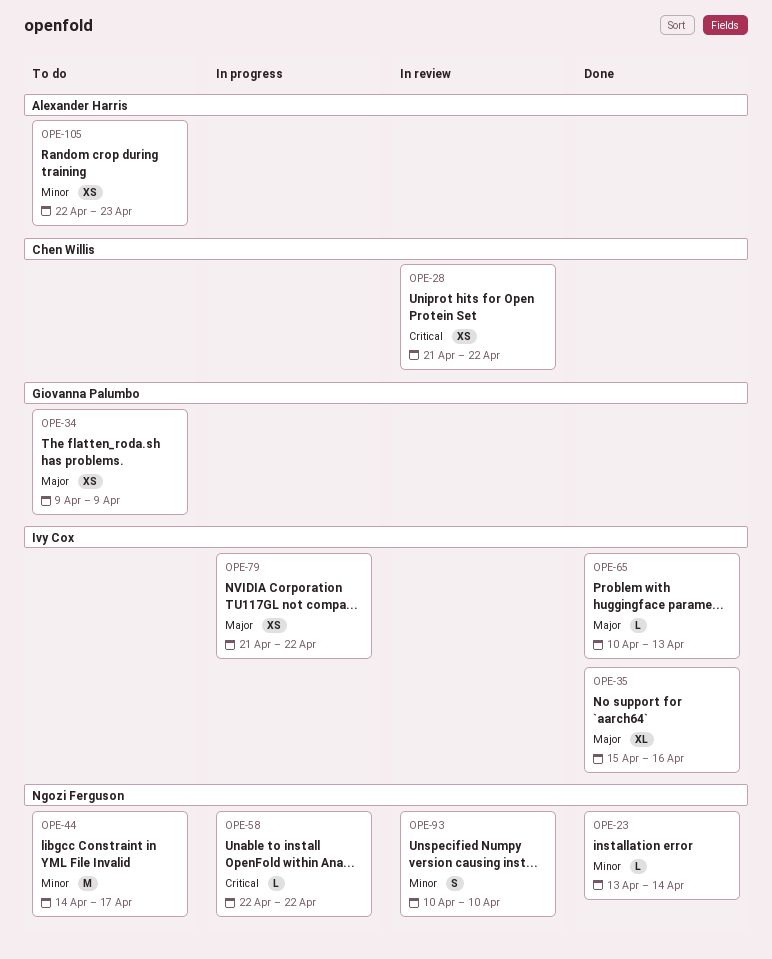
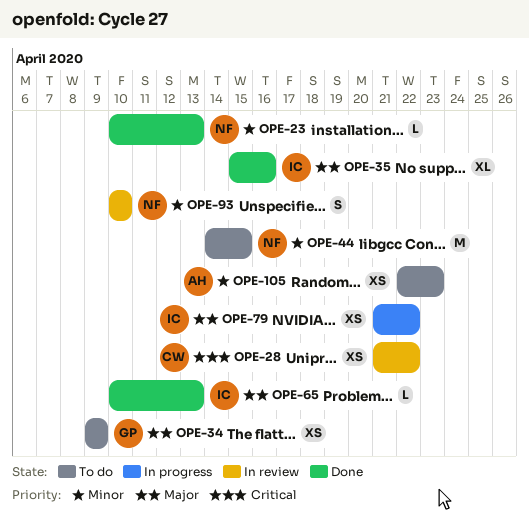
OPE-23, start: Apr 13 -> Apr 10
OPE-23, due: Apr 14 -> Apr 13
OPE-44, due: Apr 17 -> Apr 15
OPE-58: present -> none

